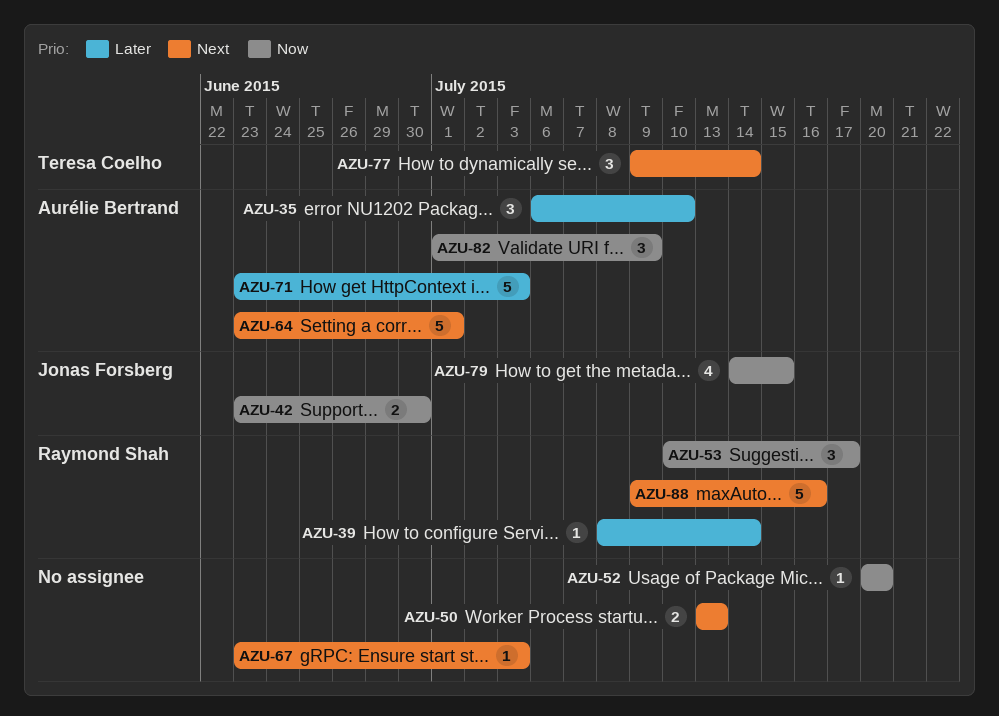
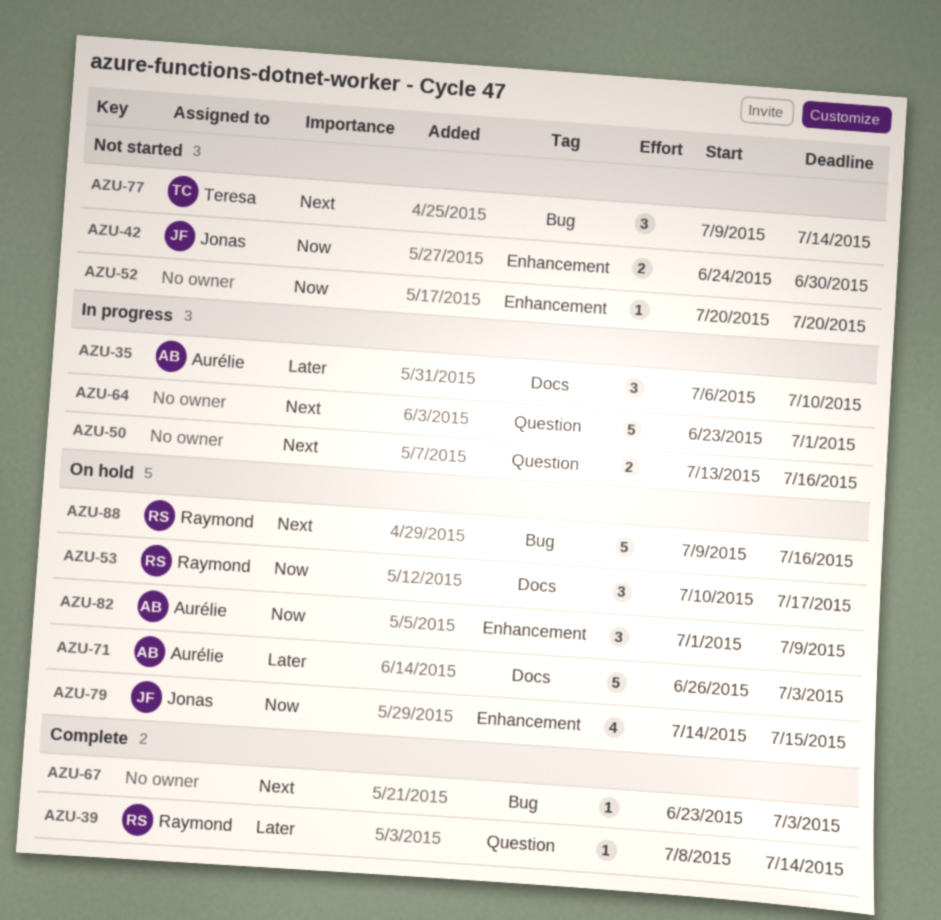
AZU-42, start: Jun 23 -> Jun 24
AZU-50, due: Jul 13 -> Jul 16
AZU-64, owner: Aurélie Bertrand -> none
AZU-71, start: Jun 23 -> Jun 26

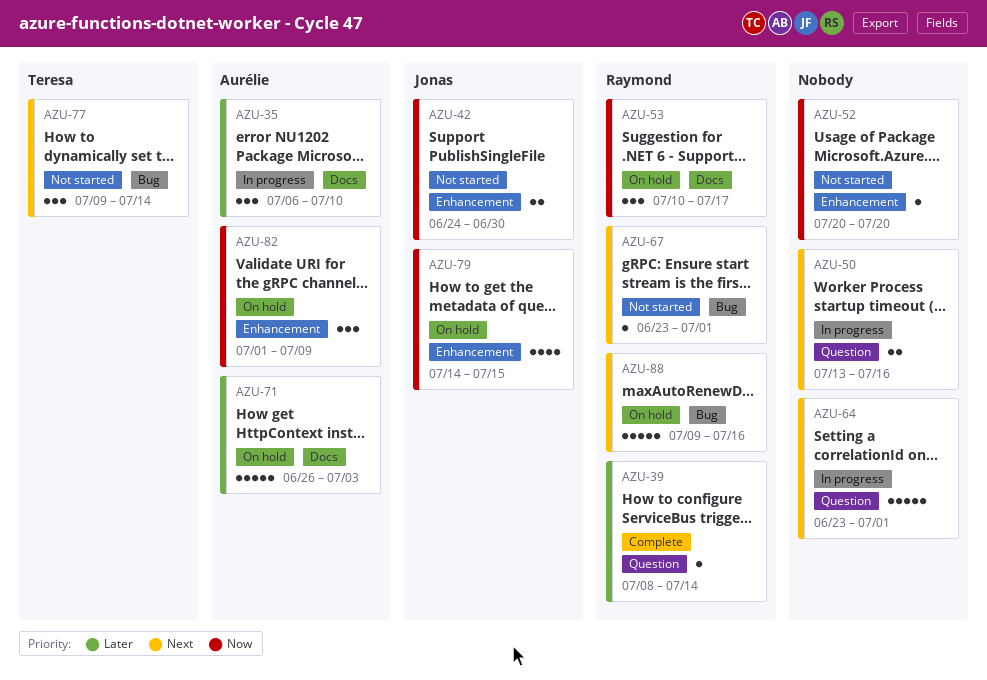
AZU-67, status: Complete -> Not started
AZU-67, owner: none -> Raymond
AZU-67, due: Jul 3 -> Jul 1

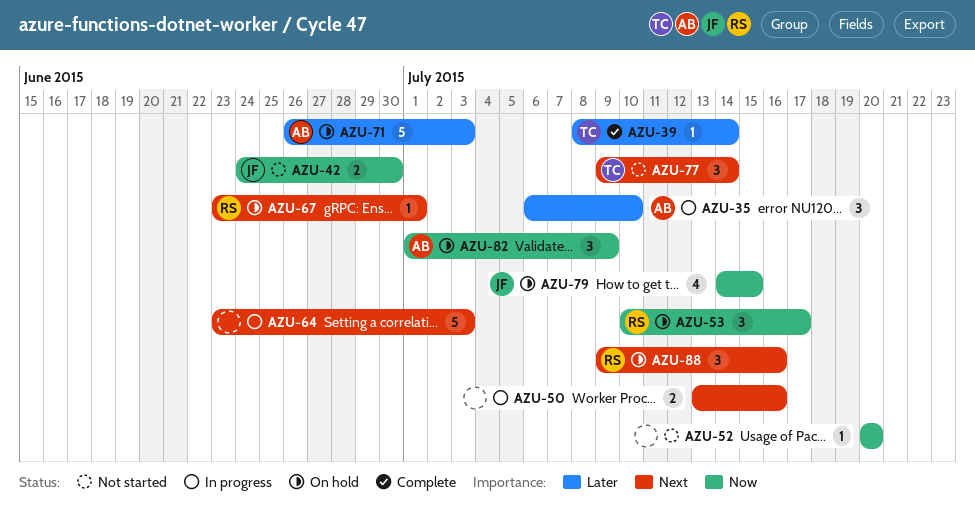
AZU-39, owner: Raymond -> Teresa
AZU-64, due: Jul 1 -> Jul 3
AZU-67, status: Not started -> On hold
AZU-88, estimate: 5 -> 3

